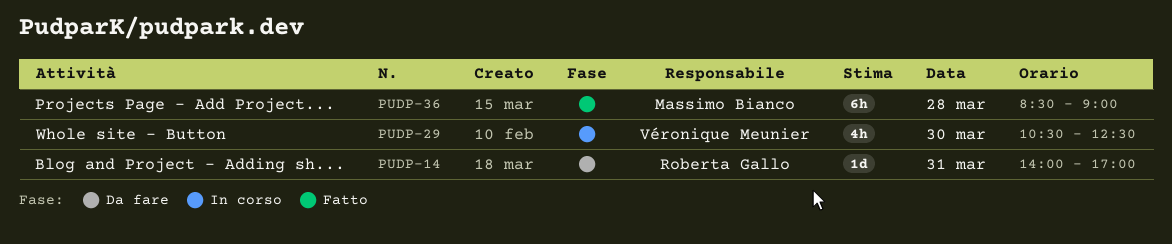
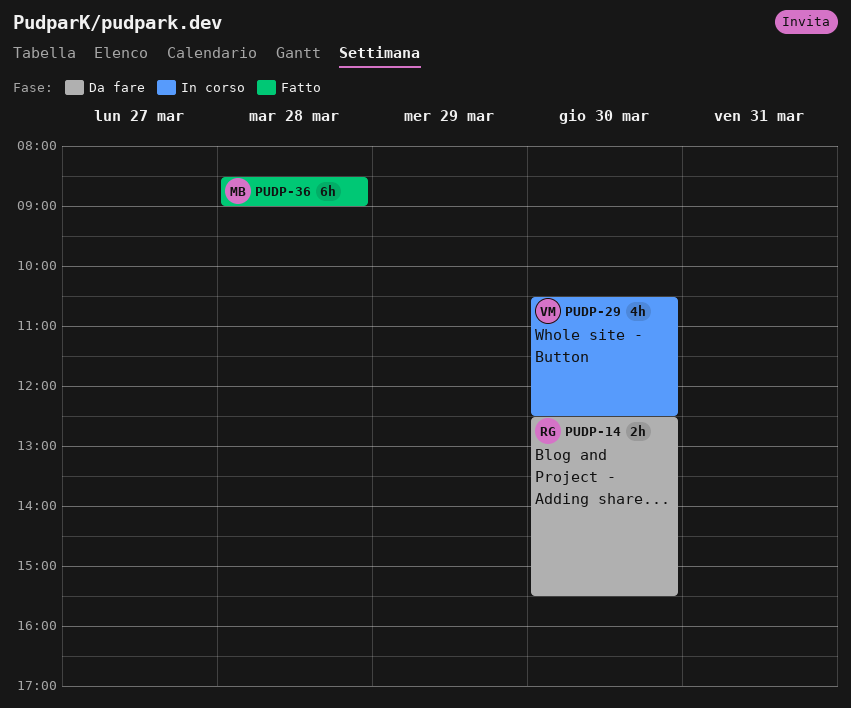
PUDP-14, estimate: 1d -> 2h
PUDP-14, day: Mar 31 -> Mar 30
PUDP-14, begins: 14:00 -> 12:30
PUDP-14, ends: 17:00 -> 15:30

